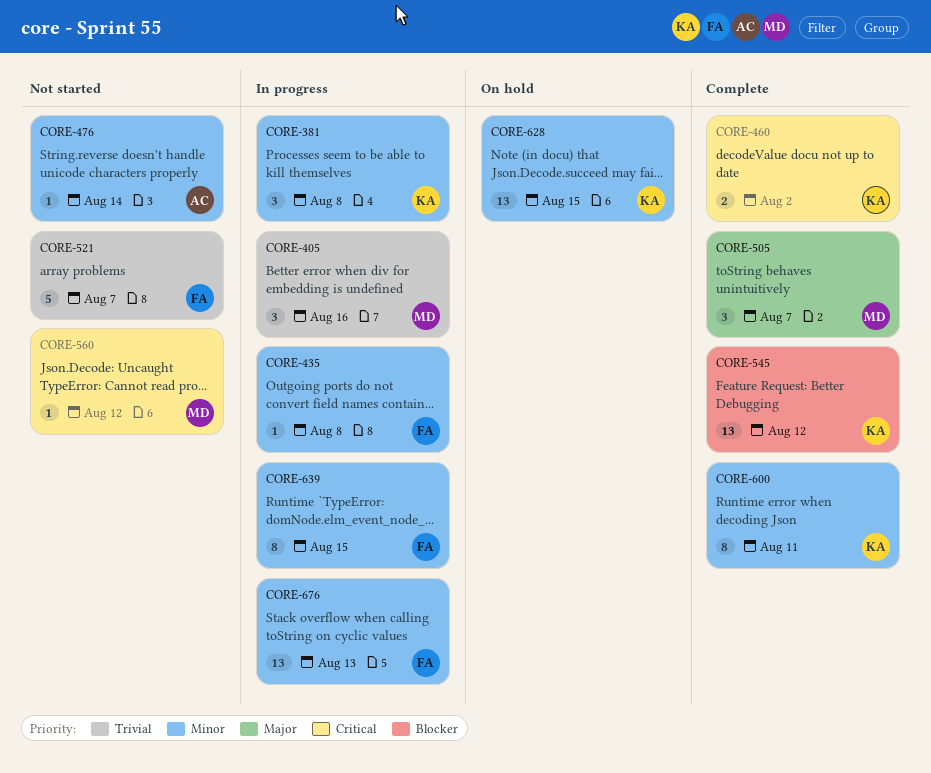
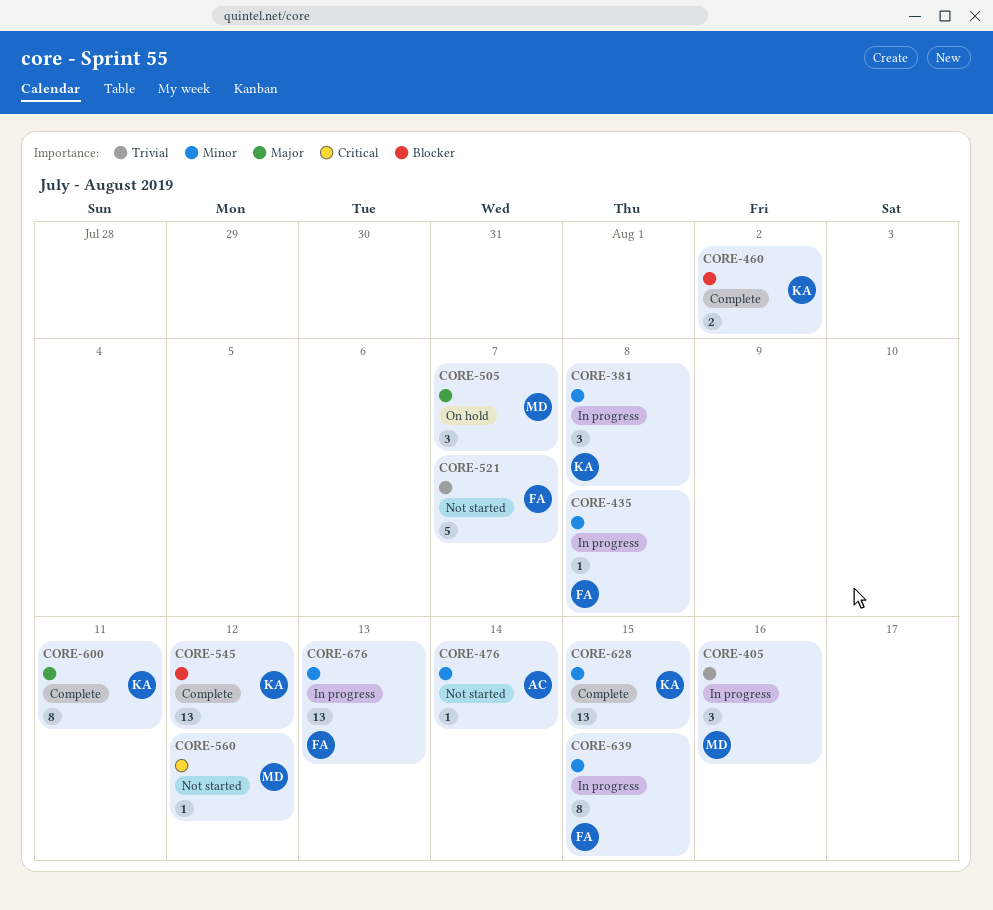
CORE-460, priority: Critical -> Blocker
CORE-505, status: Complete -> On hold
CORE-600, priority: Minor -> Major
CORE-628, status: On hold -> Complete

